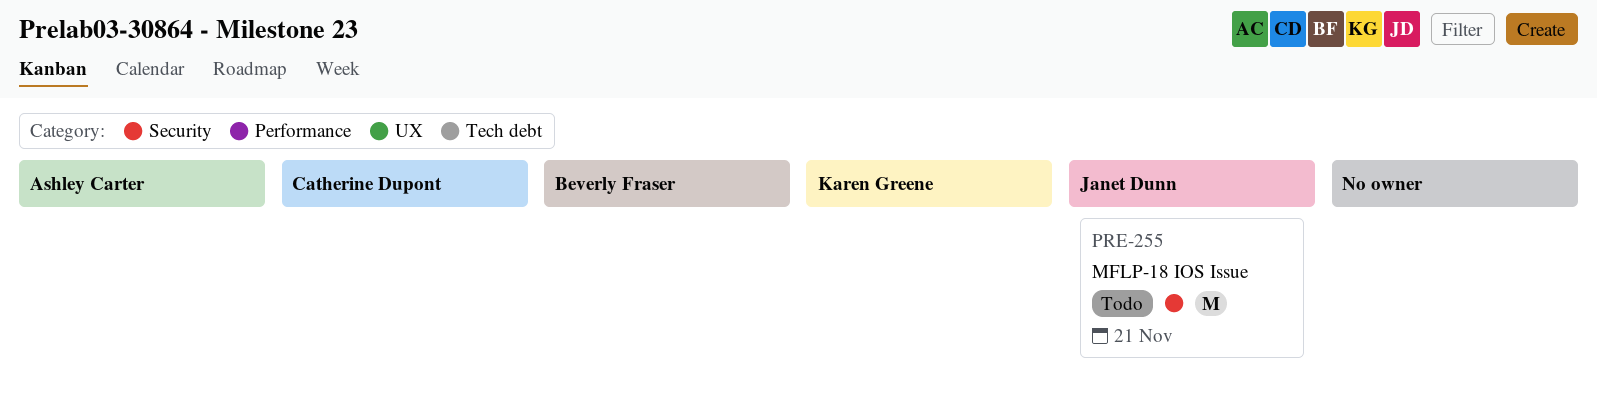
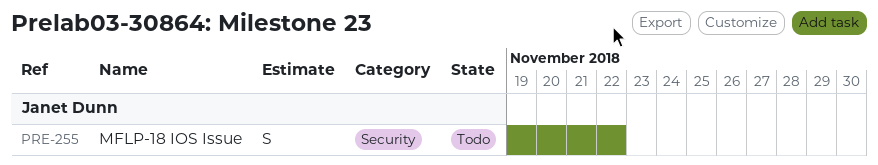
PRE-255, estimate: M -> S
PRE-255, due: Nov 21 -> Nov 22

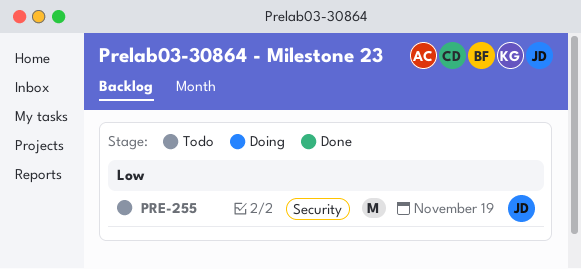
PRE-255, estimate: S -> M
PRE-255, due: Nov 22 -> Nov 19

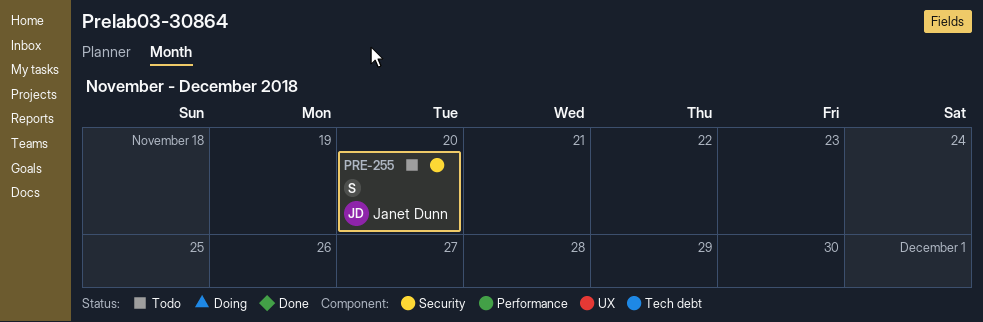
PRE-255, estimate: M -> S
PRE-255, due: Nov 19 -> Nov 20

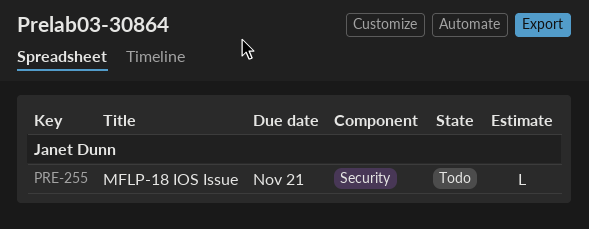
PRE-255, estimate: S -> L
PRE-255, due: Nov 20 -> Nov 21

